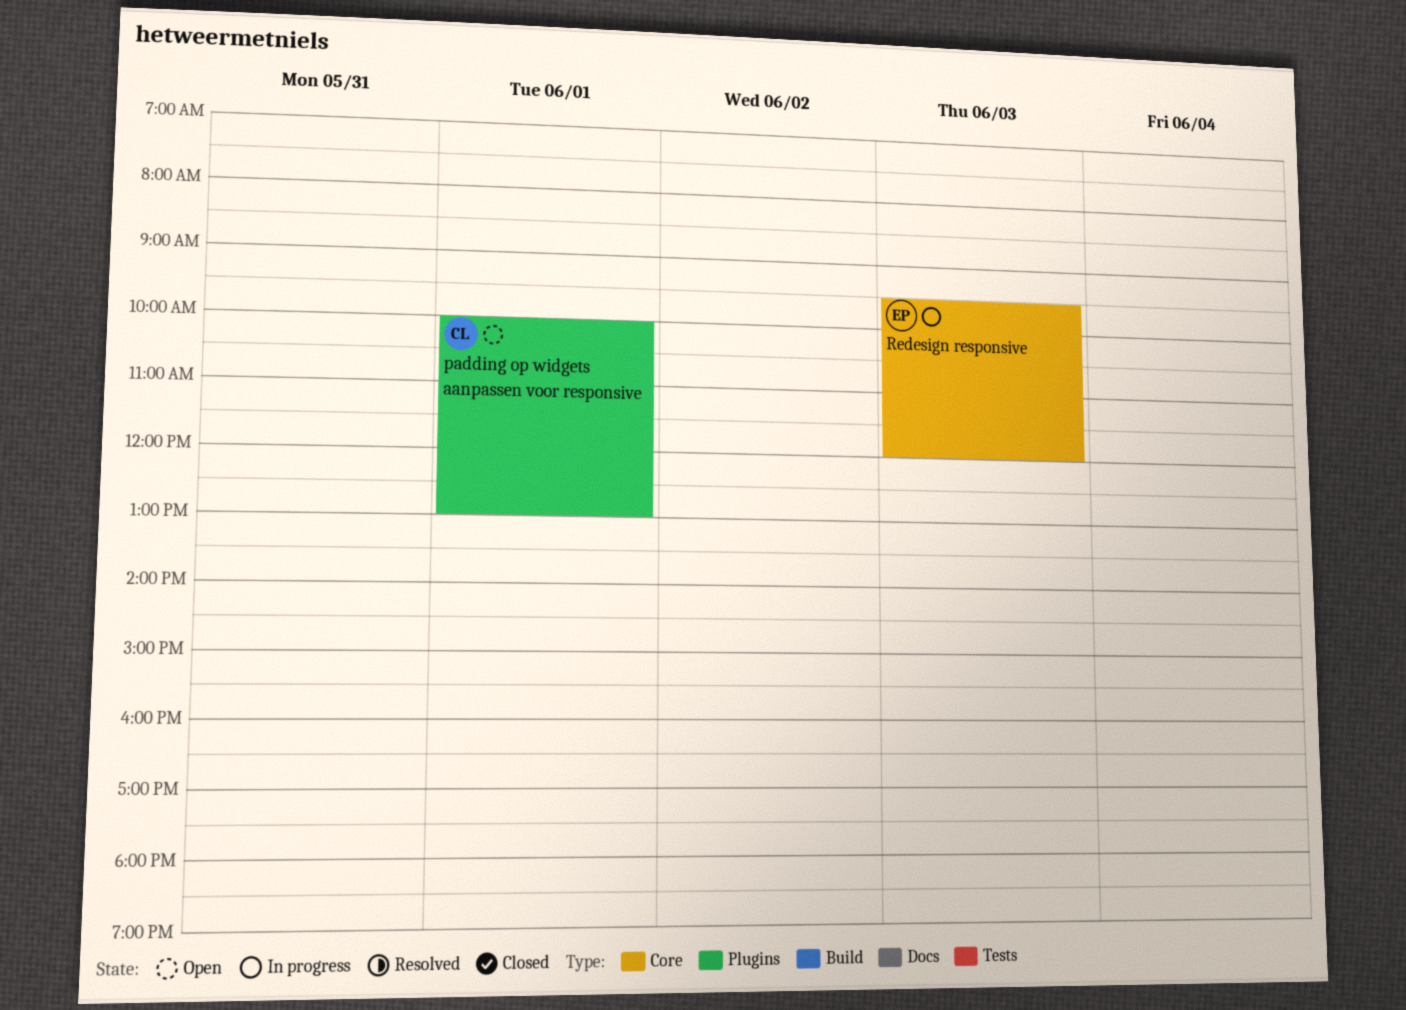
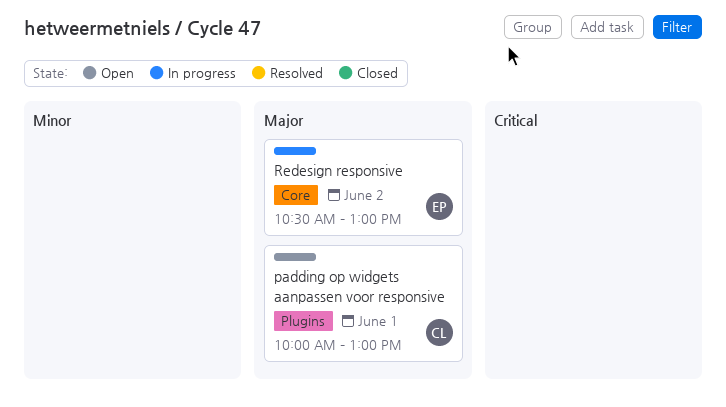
Redesign responsive, day: Jun 3 -> Jun 2
Redesign responsive, begins: 09:30 -> 10:30
Redesign responsive, ends: 12:00 -> 13:00

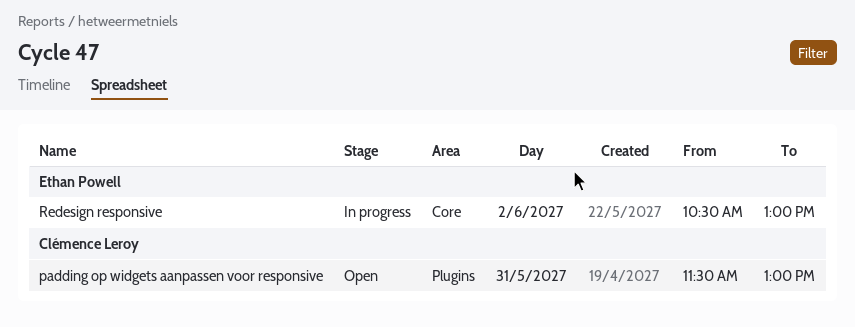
padding op widgets aanpassen voor responsive, day: Jun 1 -> May 31
padding op widgets aanpassen voor responsive, begins: 10:00 -> 11:30

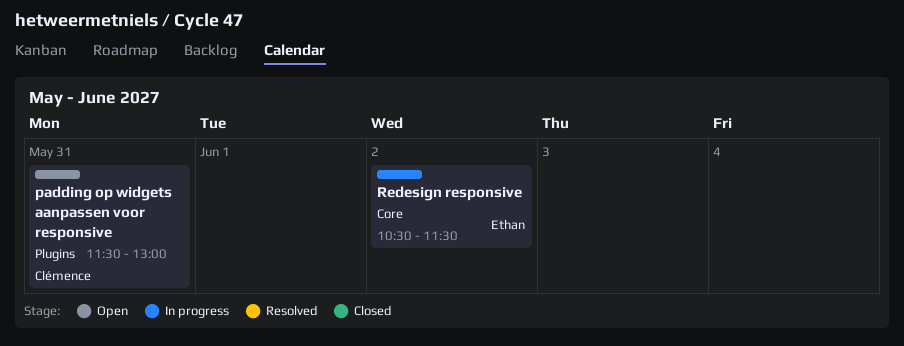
Redesign responsive, ends: 13:00 -> 11:30

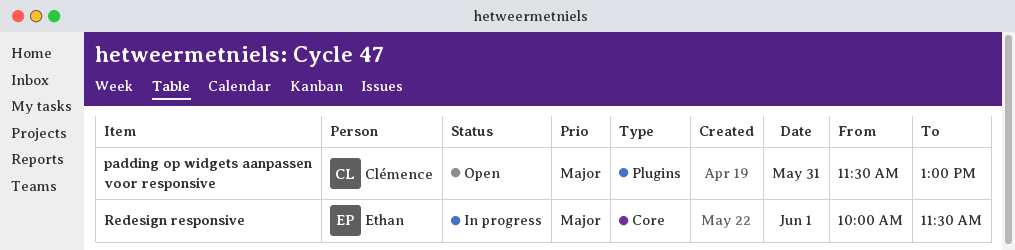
Redesign responsive, day: Jun 2 -> Jun 1
Redesign responsive, begins: 10:30 -> 10:00

